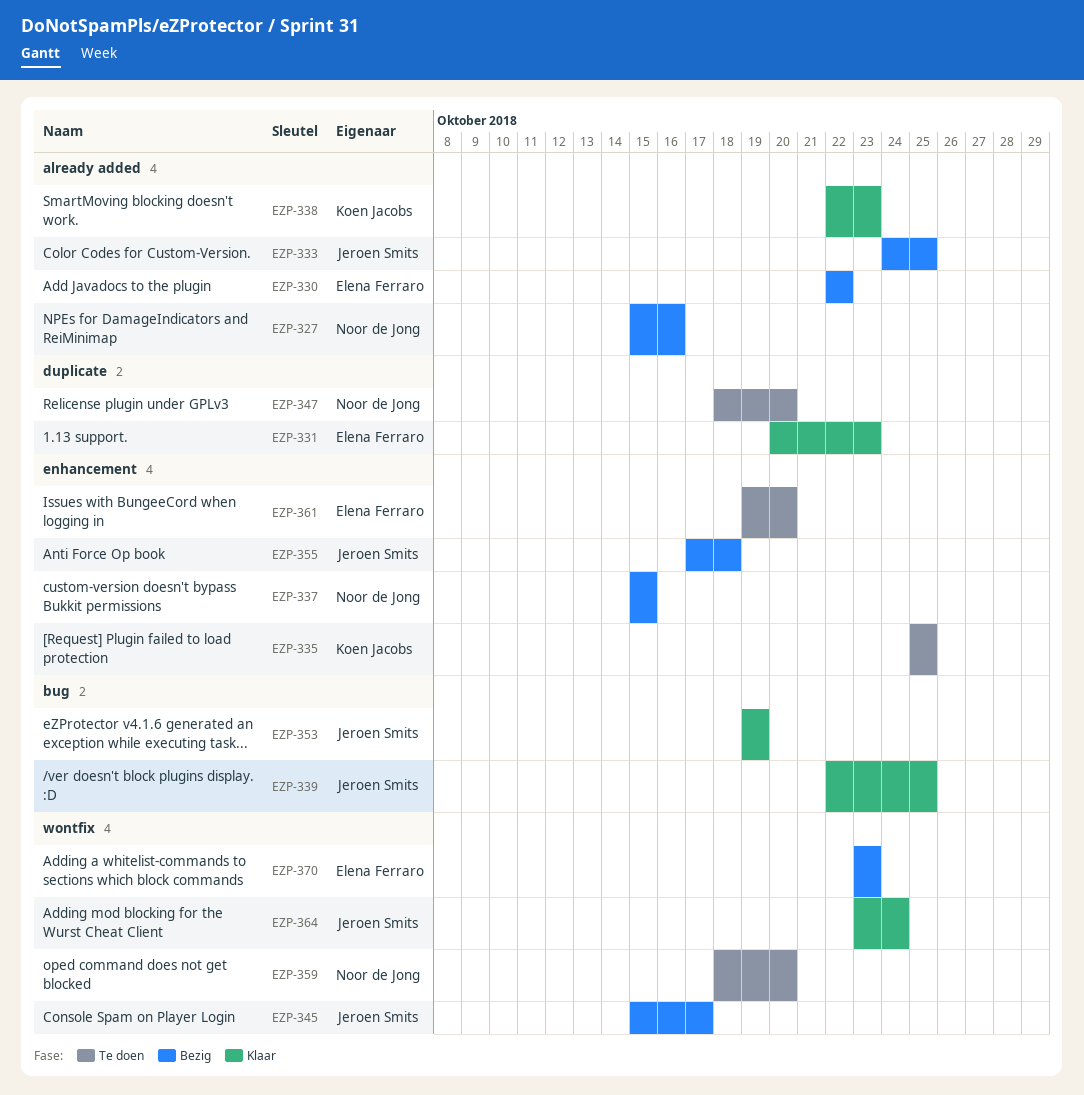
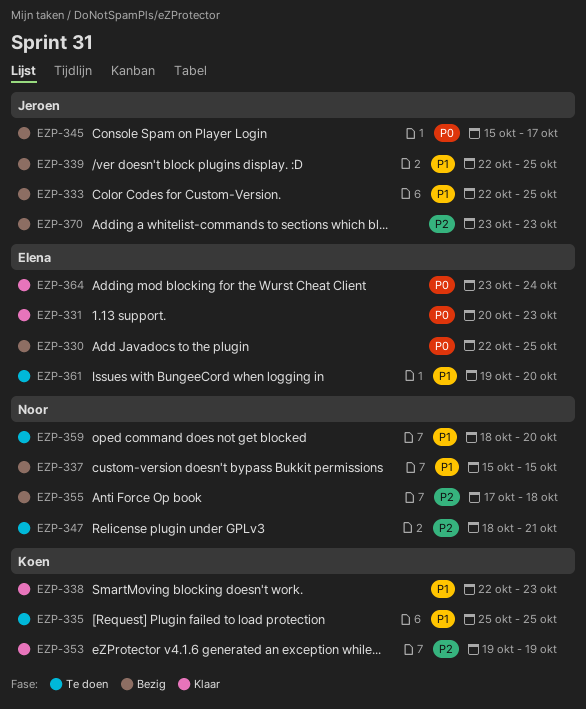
EZP-327: present -> none
EZP-330, due: Oct 22 -> Oct 25
EZP-333, start: Oct 24 -> Oct 22
EZP-339, status: Klaar -> Bezig
EZP-347, due: Oct 20 -> Oct 21
EZP-353, owner: Jeroen Smits -> Koen Jacobs
EZP-355, owner: Jeroen Smits -> Noor de Jong
EZP-364, owner: Jeroen Smits -> Elena Ferraro
EZP-370, owner: Elena Ferraro -> Jeroen Smits

